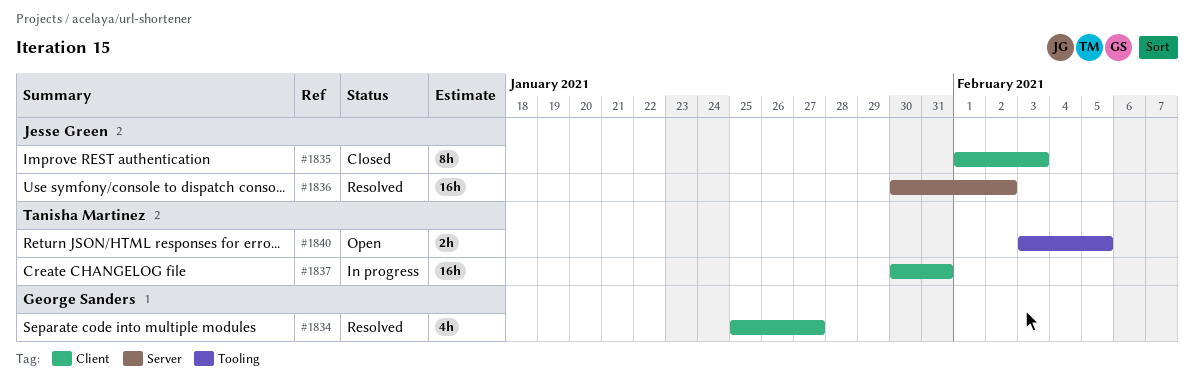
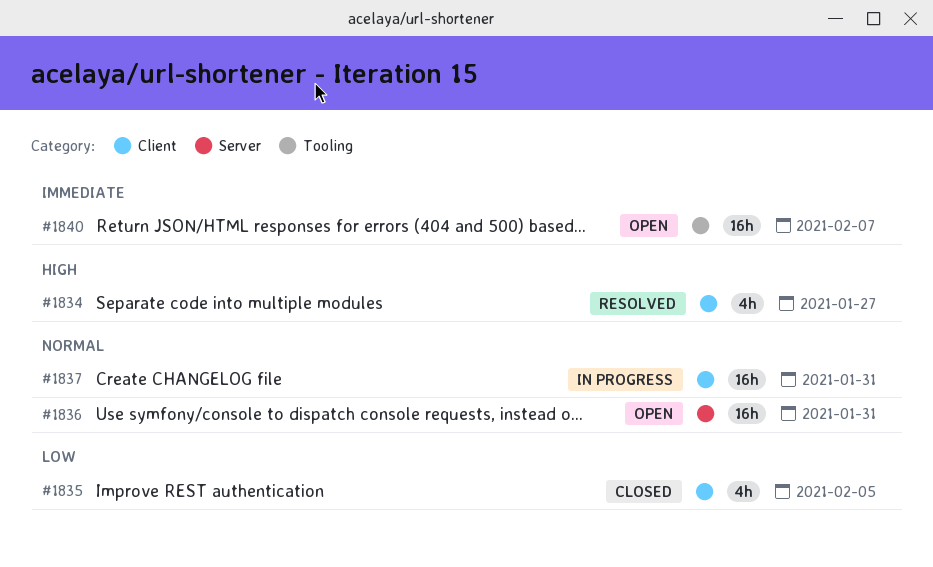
#1835, estimate: 8h -> 4h
#1835, due: Feb 3 -> Feb 5
#1836, status: Resolved -> Open
#1836, due: Feb 2 -> Jan 31
#1840, estimate: 2h -> 16h
#1840, due: Feb 5 -> Feb 7

